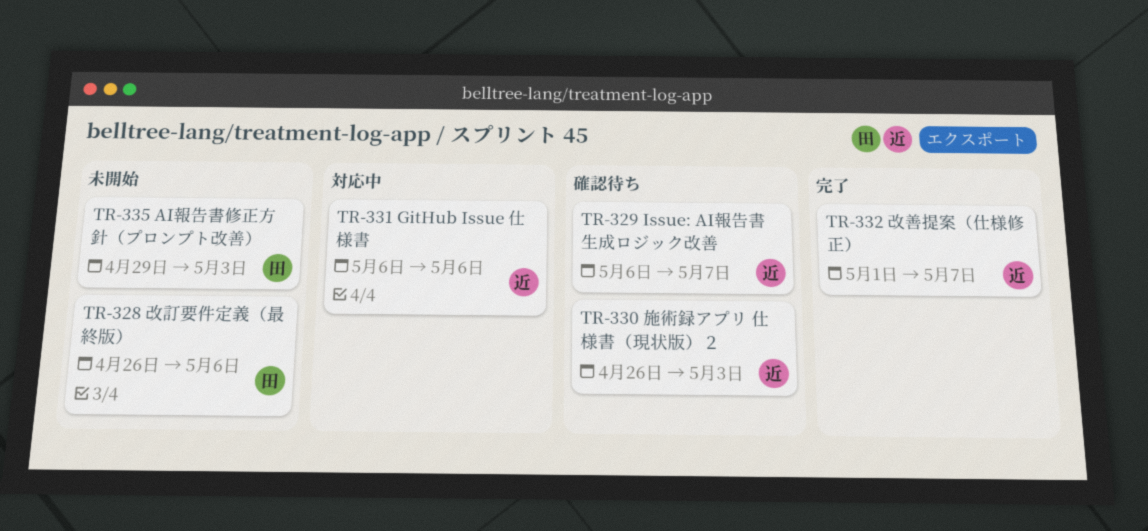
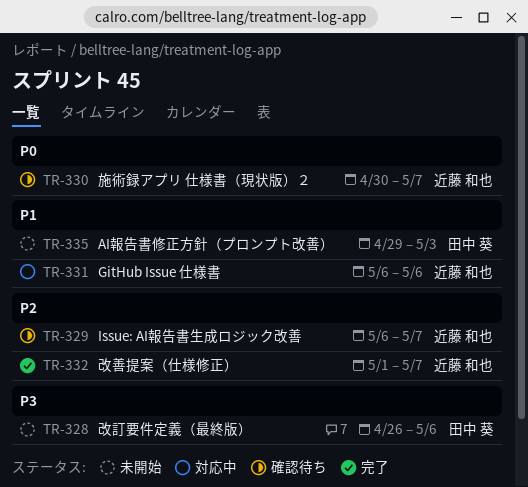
TR-330, start: Apr 26 -> Apr 30
TR-330, due: May 3 -> May 7

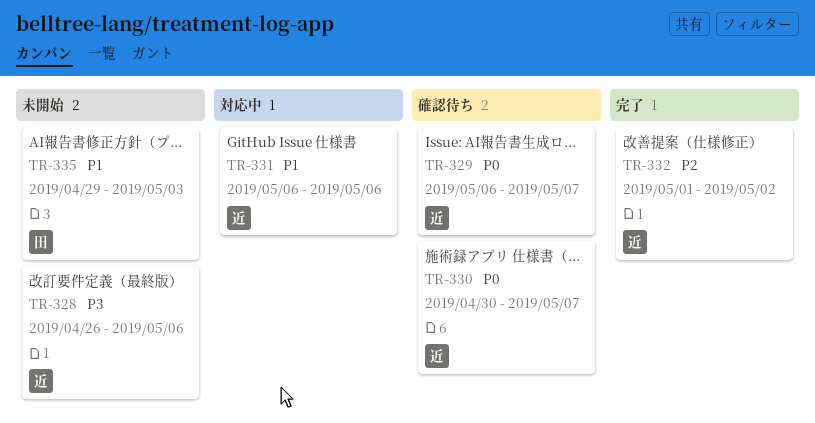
TR-328, owner: 田中 葵 -> 近藤 和也
TR-329, priority: P2 -> P0
TR-332, due: May 7 -> May 2

